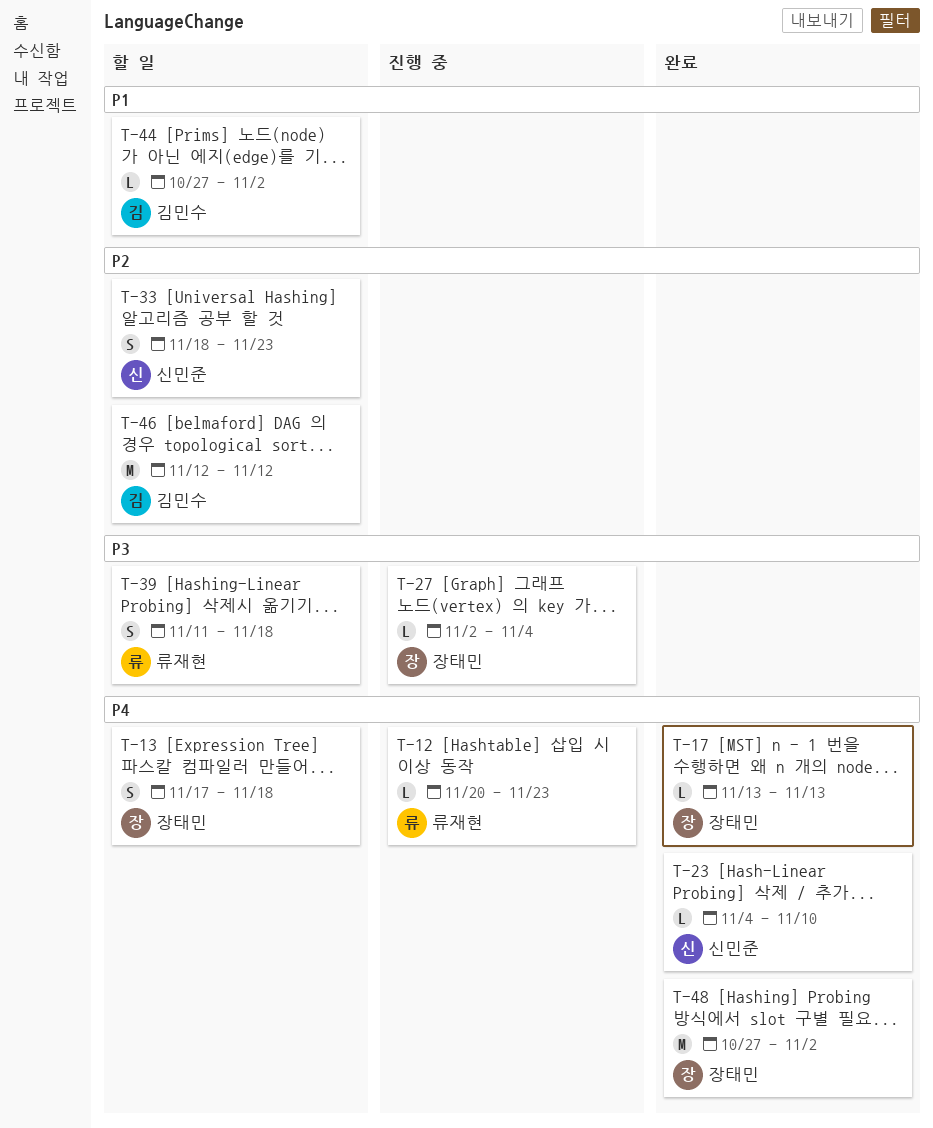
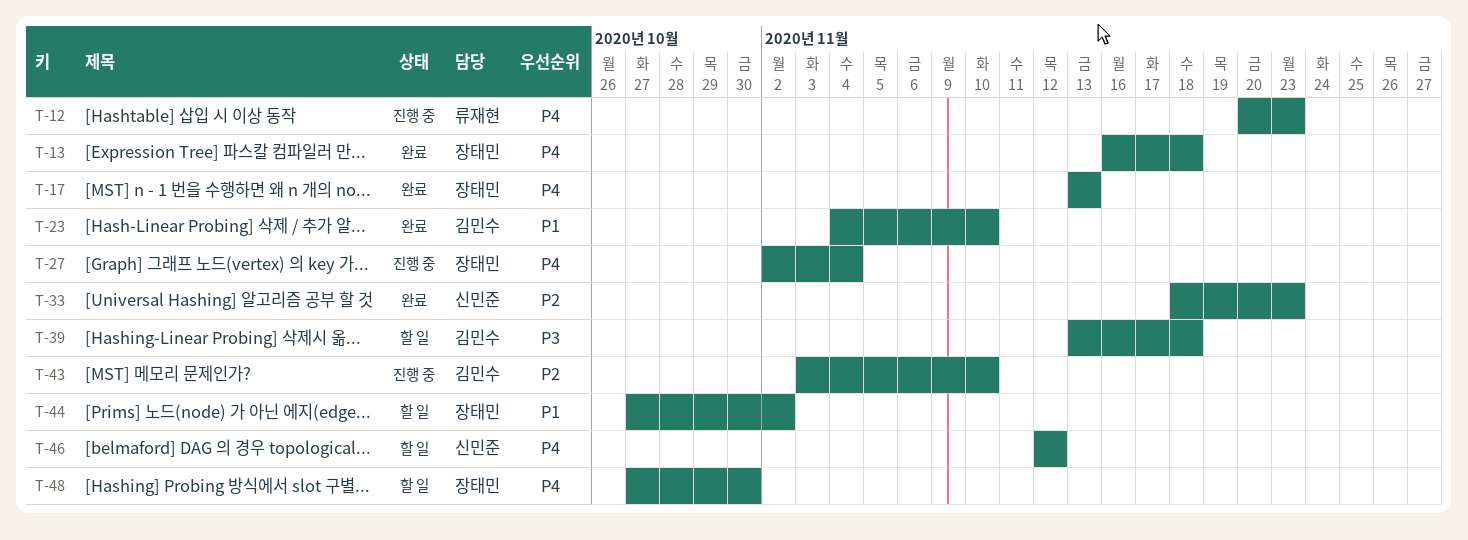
T-13, status: 할 일 -> 완료
T-13, start: Nov 17 -> Nov 16
T-23, owner: 신민준 -> 김민수
T-23, priority: P4 -> P1
T-27, priority: P3 -> P4
T-33, status: 할 일 -> 완료
T-39, owner: 류재현 -> 김민수
T-39, start: Nov 11 -> Nov 13
T-43: none -> present
T-44, owner: 김민수 -> 장태민
T-46, owner: 김민수 -> 신민준
T-46, priority: P2 -> P4
T-48, status: 완료 -> 할 일
T-48, due: Nov 2 -> Oct 30

